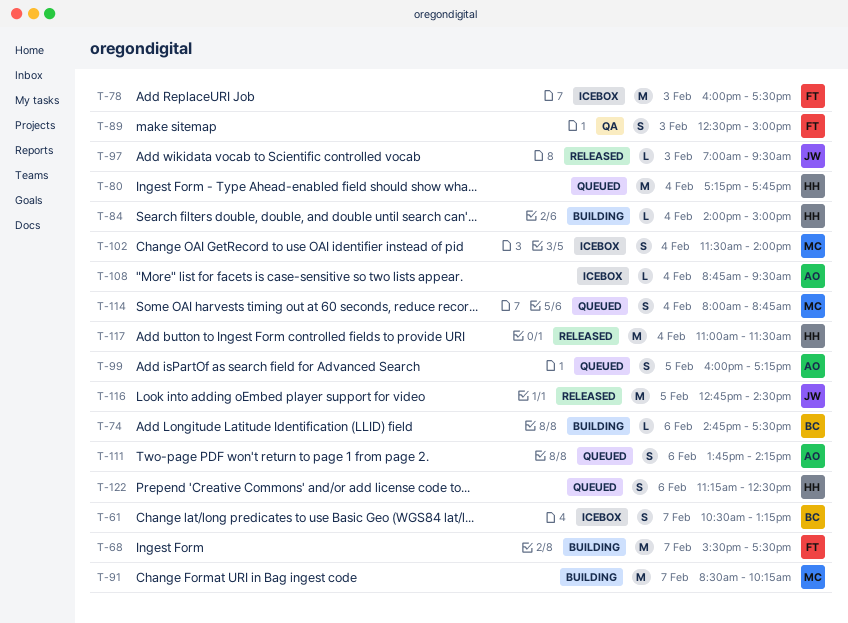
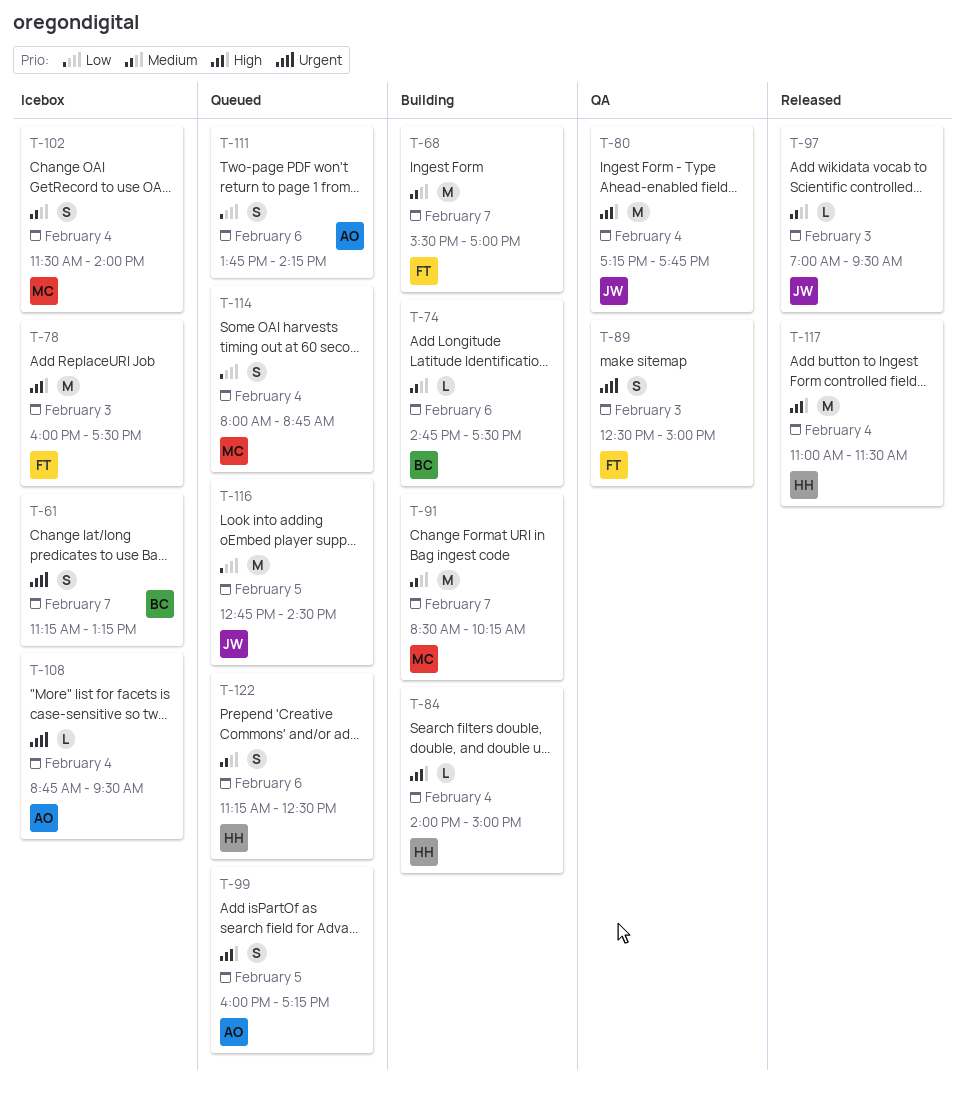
T-61, begins: 10:30 -> 11:15
T-68, ends: 17:30 -> 17:00
T-80, status: Queued -> QA
T-80, owner: HH -> JW
T-116, status: Released -> Queued

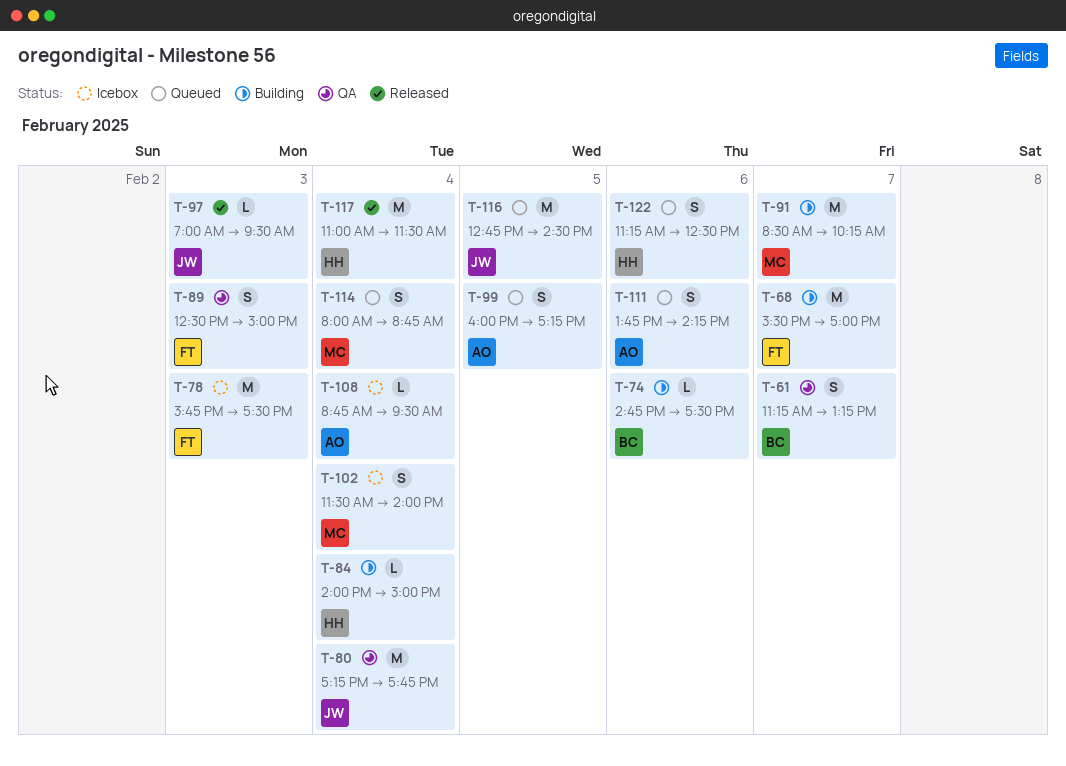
T-61, status: Icebox -> QA
T-78, begins: 16:00 -> 15:45

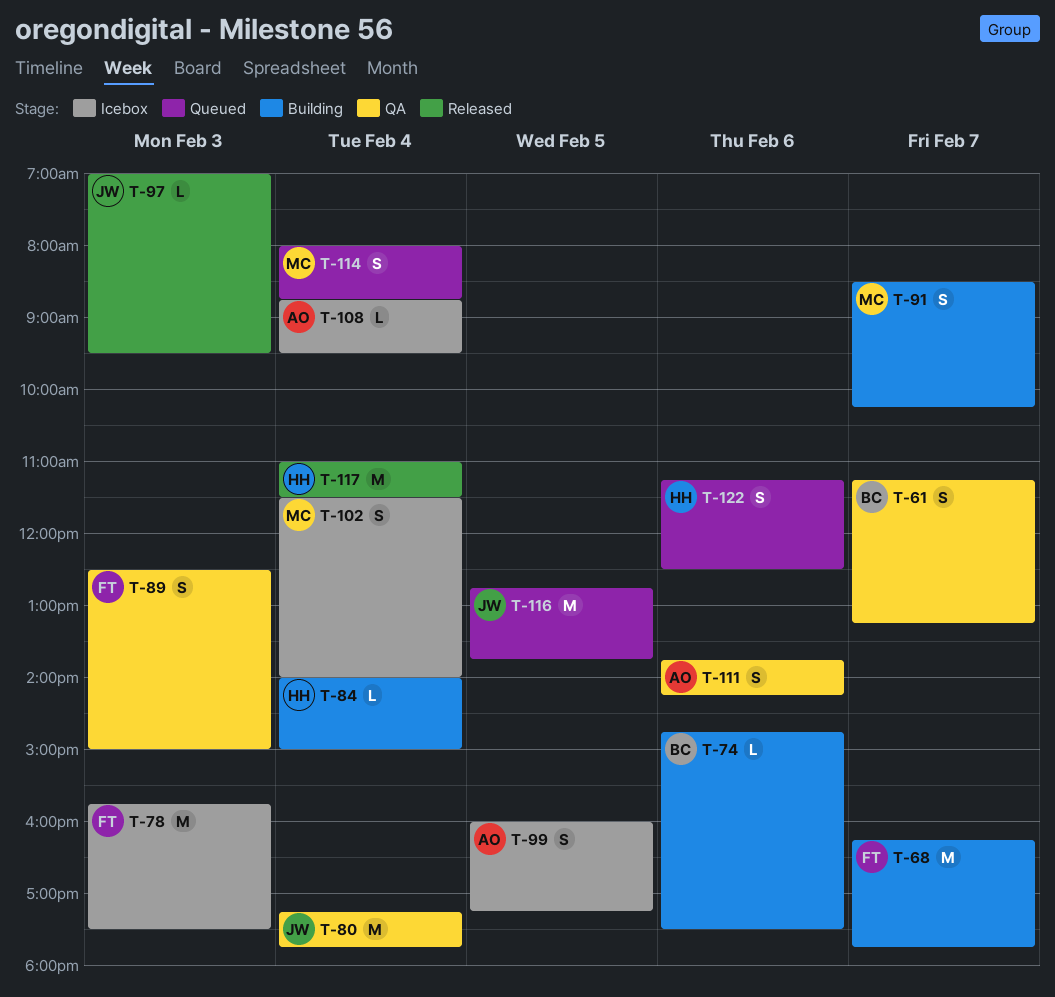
T-68, begins: 15:30 -> 16:15
T-68, ends: 17:00 -> 17:45
T-91, estimate: M -> S
T-99, status: Queued -> Icebox
T-111, status: Queued -> QA
T-116, ends: 14:30 -> 13:45

